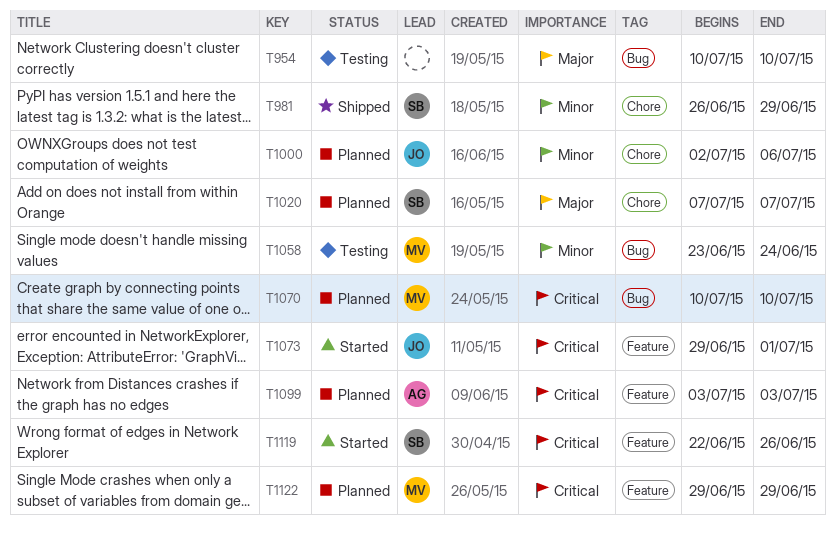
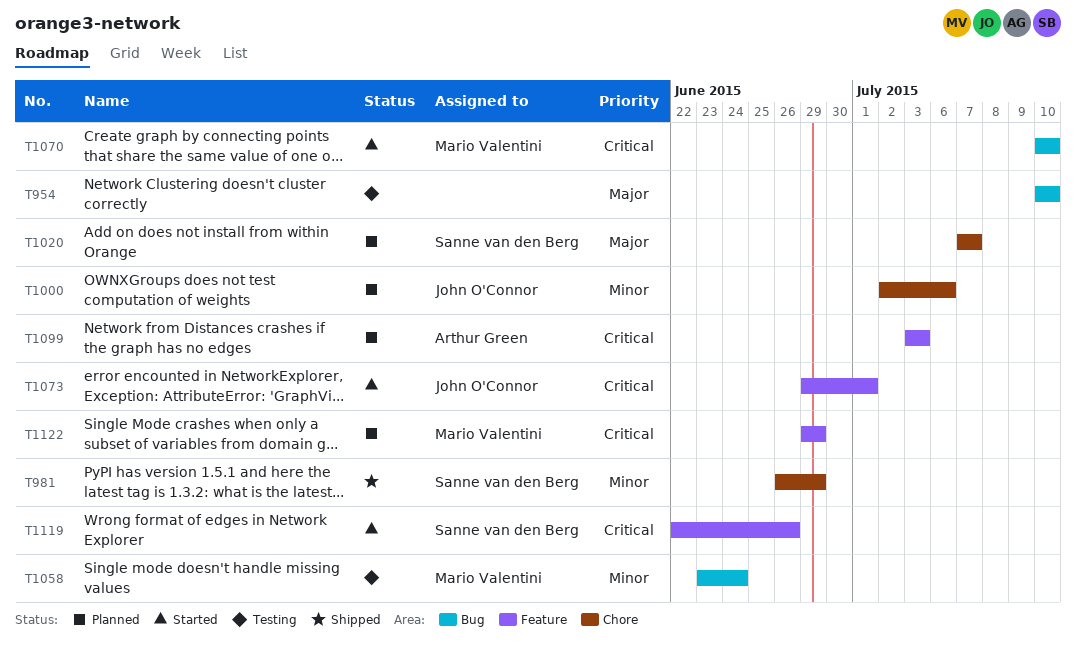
T1070, status: Planned -> Started

